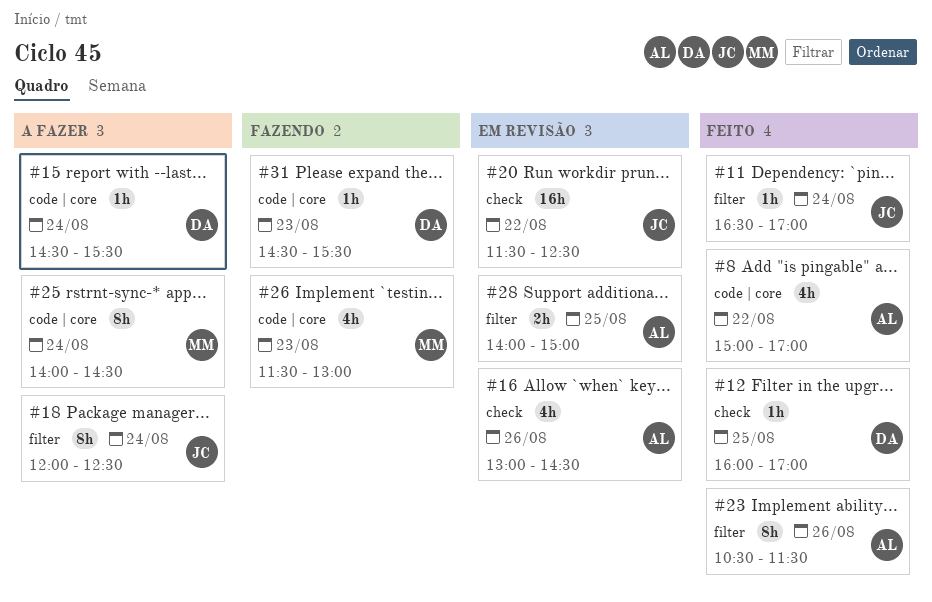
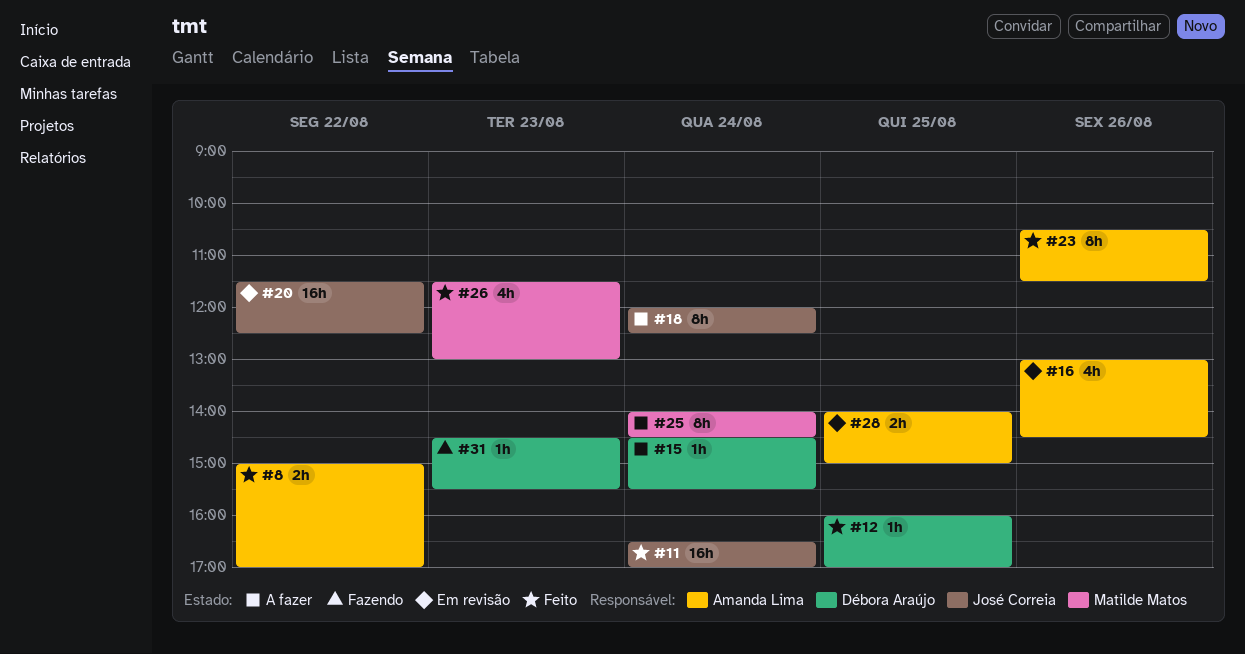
#8, estimate: 4h -> 2h
#11, estimate: 1h -> 16h
#26, status: Fazendo -> Feito

